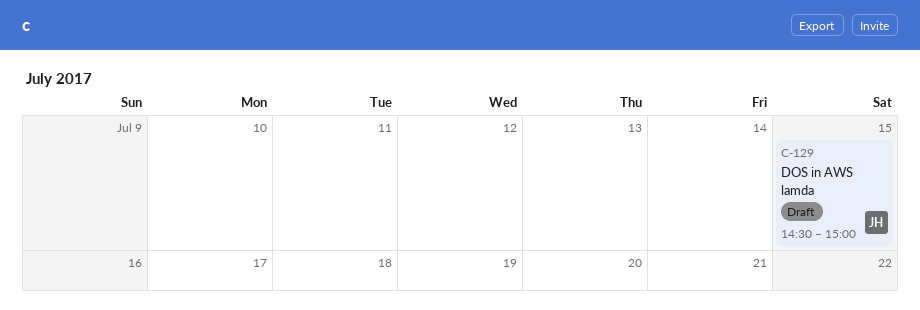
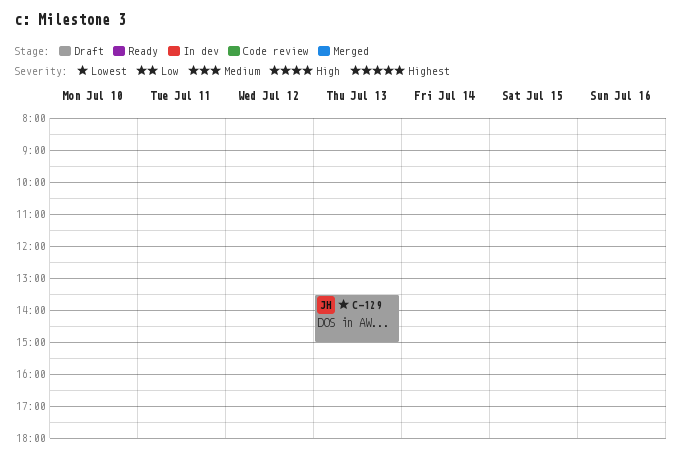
C-129, day: Jul 15 -> Jul 13
C-129, begins: 14:30 -> 13:30

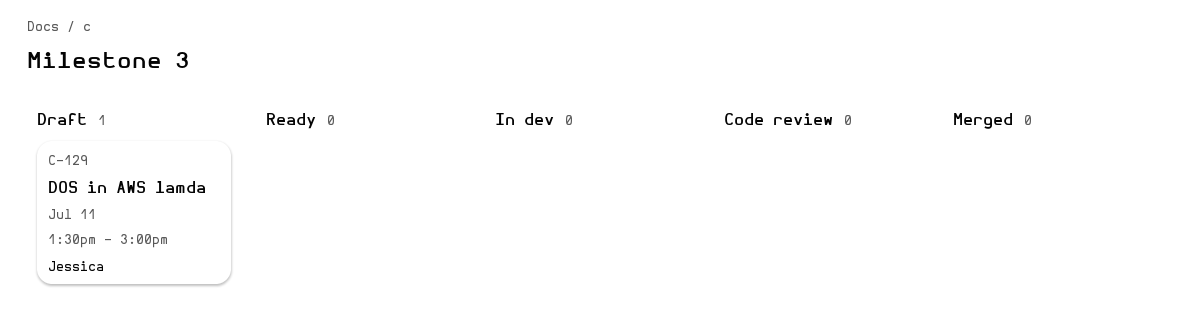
C-129, day: Jul 13 -> Jul 11

